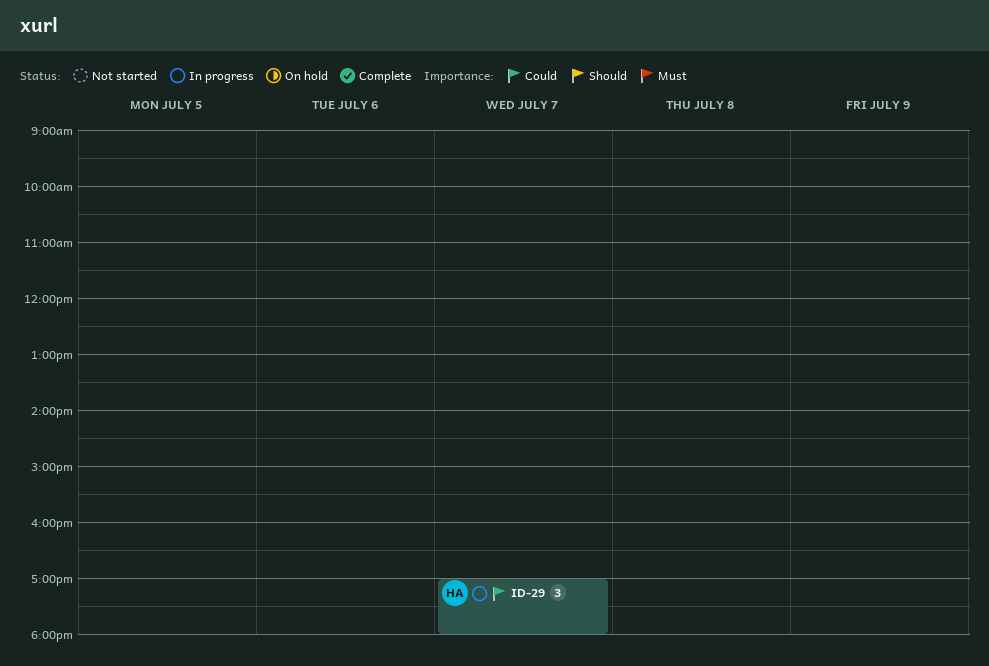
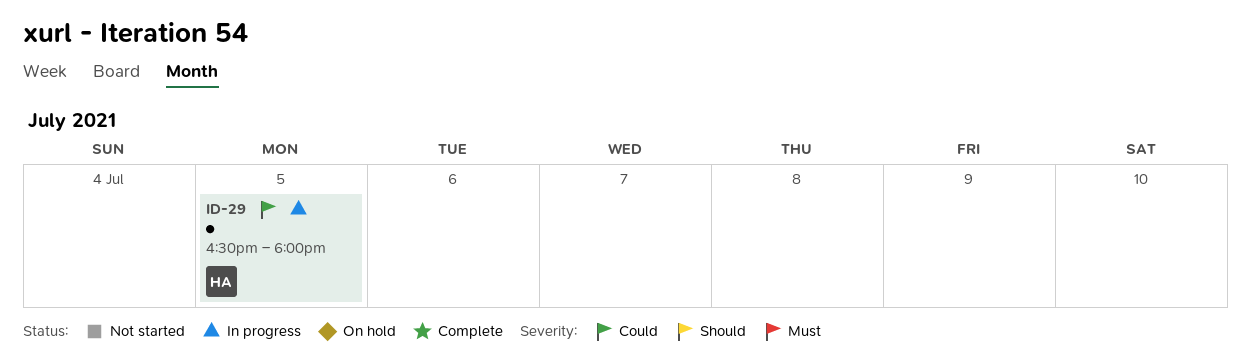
ID-29, estimate: 3 -> 1
ID-29, day: Jul 7 -> Jul 5
ID-29, begins: 17:00 -> 16:30

